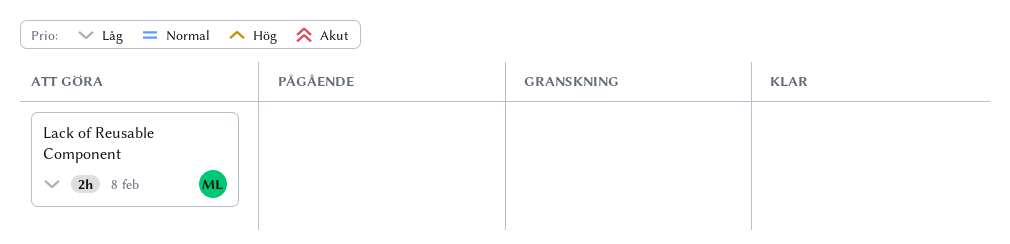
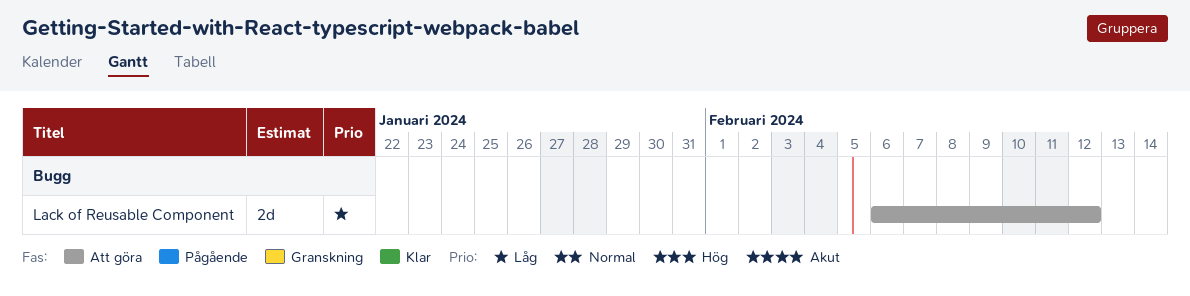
Lack of Reusable Component, estimate: 2h -> 2d
Lack of Reusable Component, due: Feb 8 -> Feb 12

